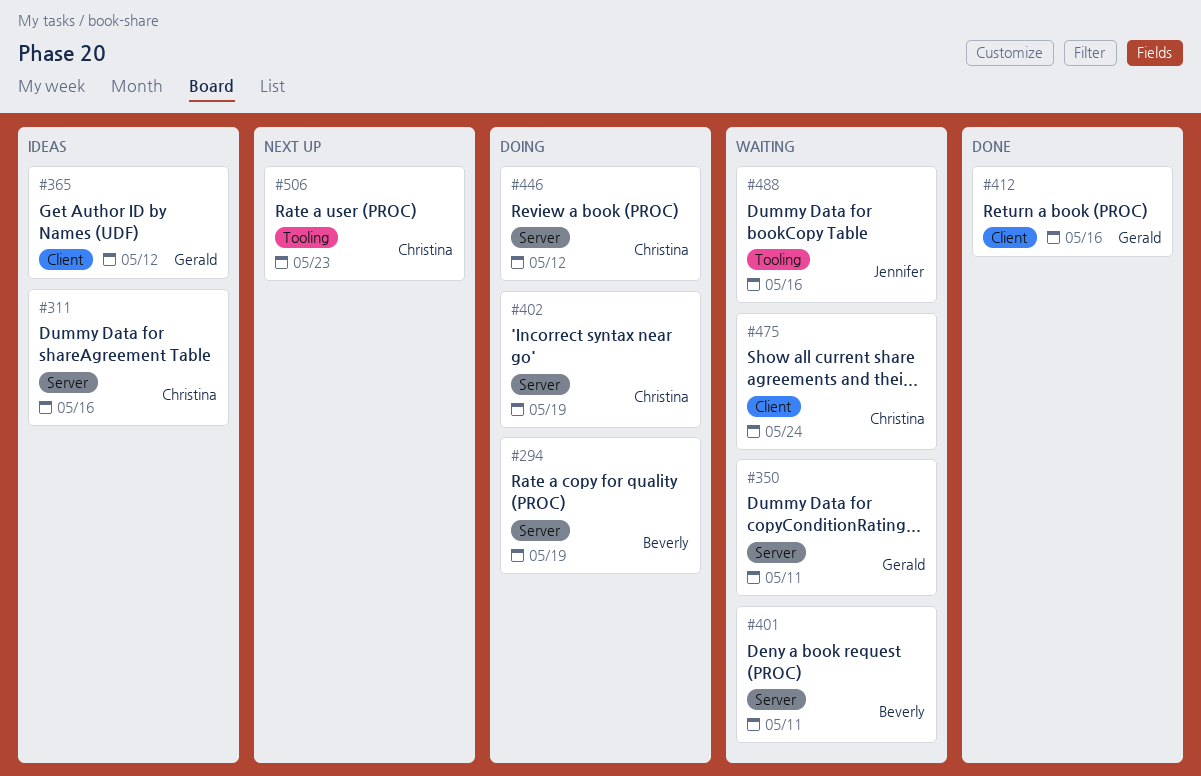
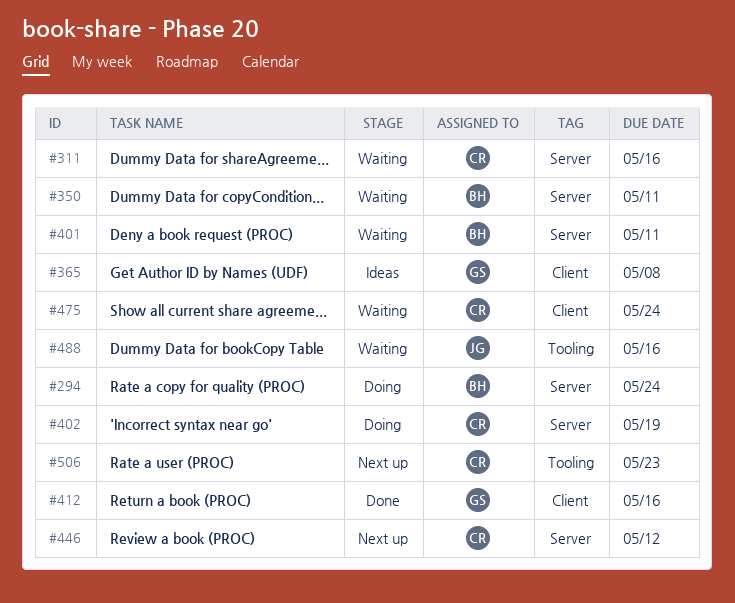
#294, due: May 19 -> May 24
#311, status: Ideas -> Waiting
#350, owner: Gerald -> Beverly
#365, due: May 12 -> May 8
#446, status: Doing -> Next up

